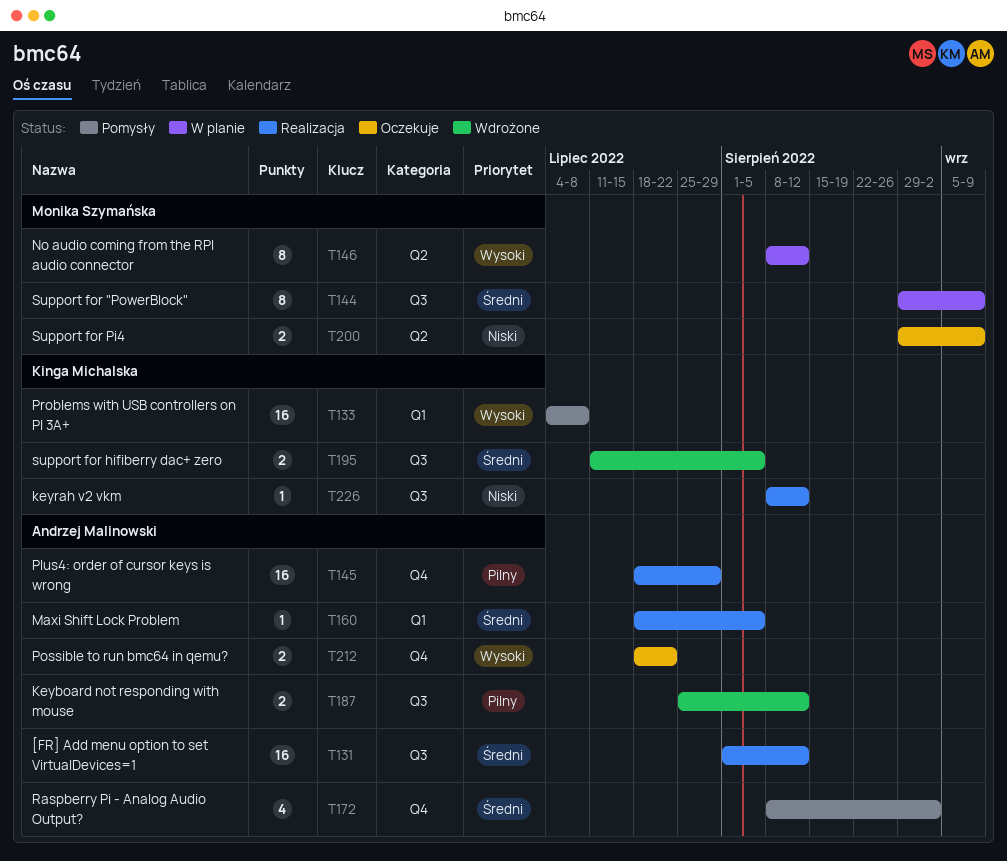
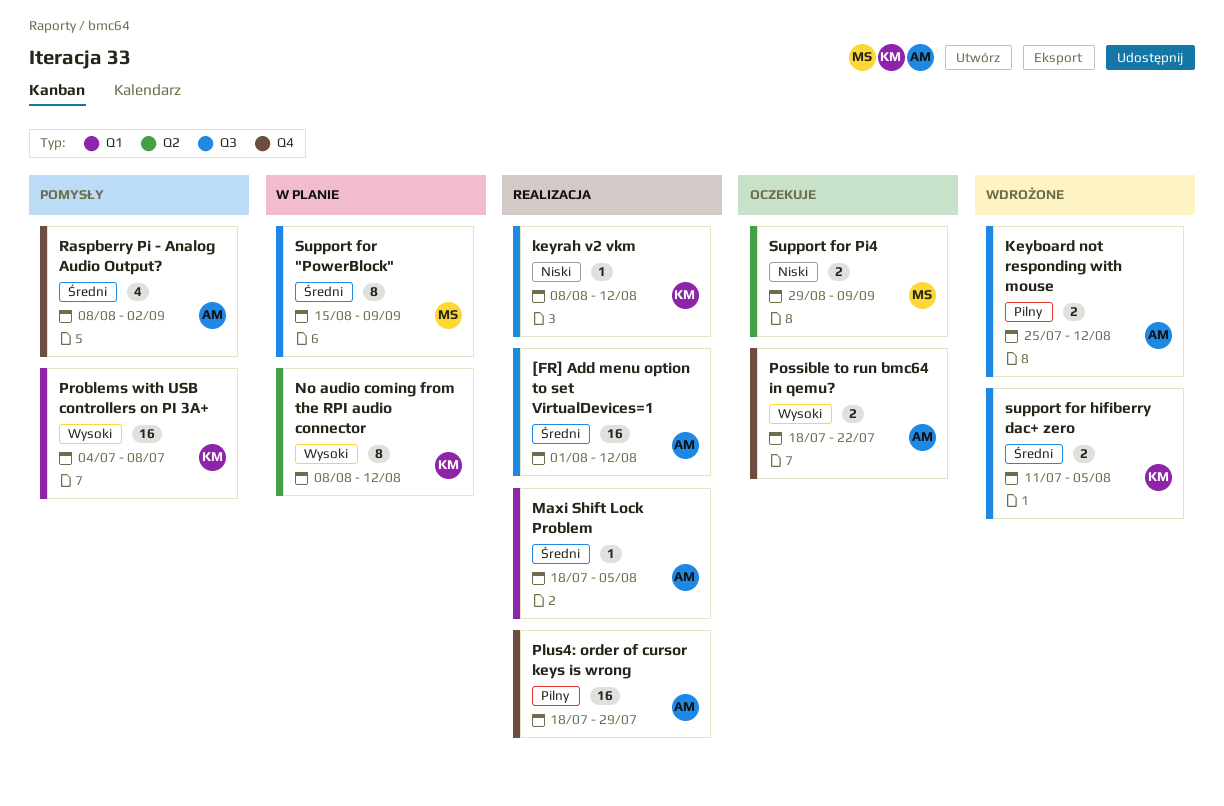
No audio coming from the RPI audio connector, owner: Monika Szymańska -> Kinga Michalska
Support for "PowerBlock", start: Aug 29 -> Aug 15

